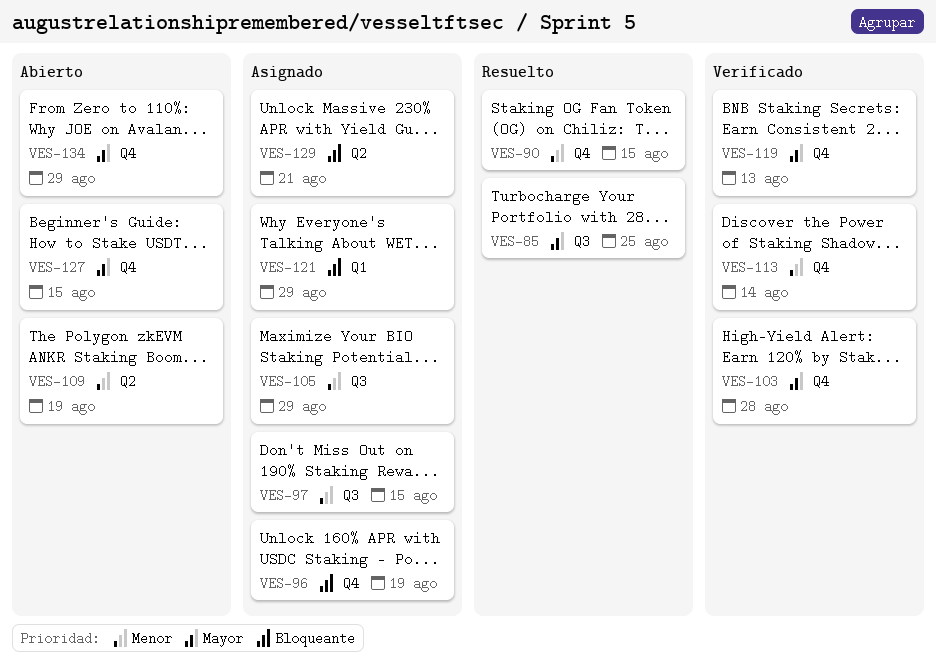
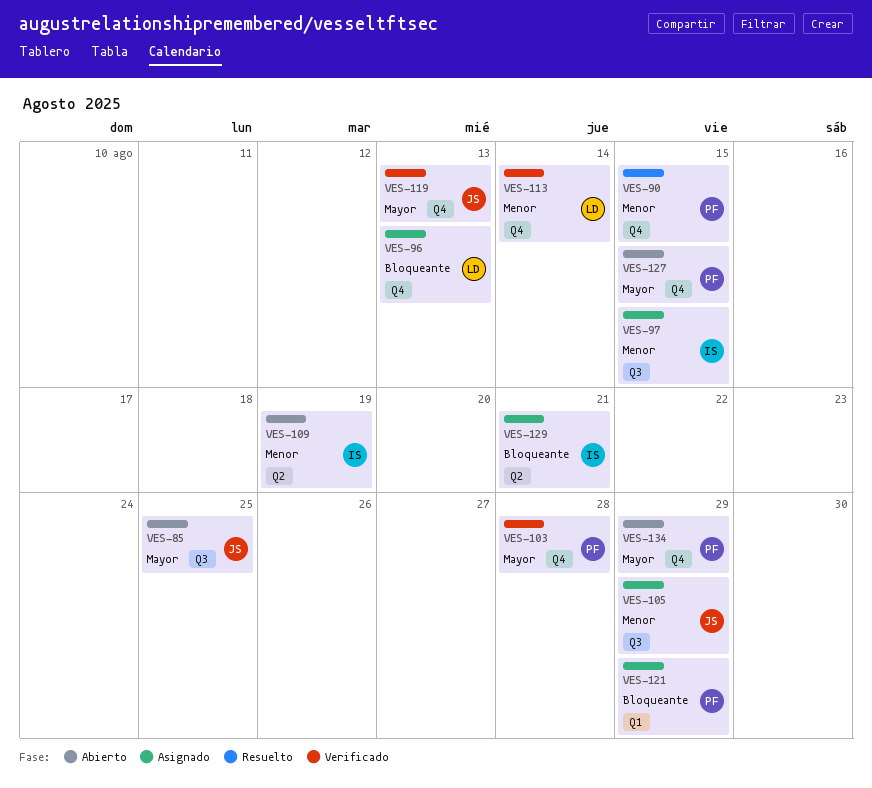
VES-85, status: Resuelto -> Abierto
VES-96, due: Aug 19 -> Aug 13

